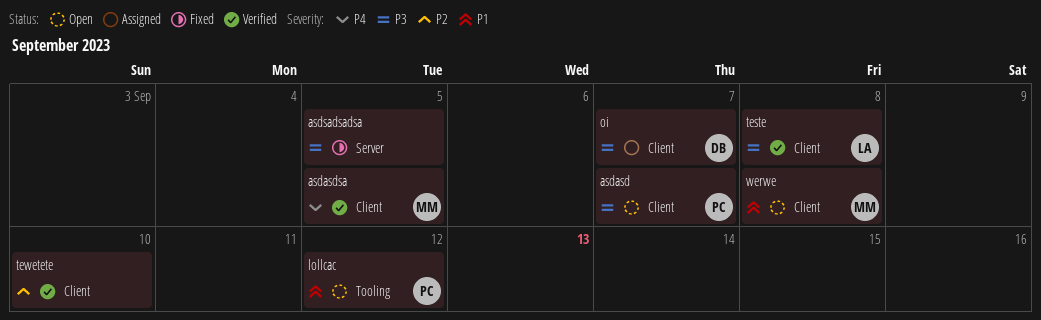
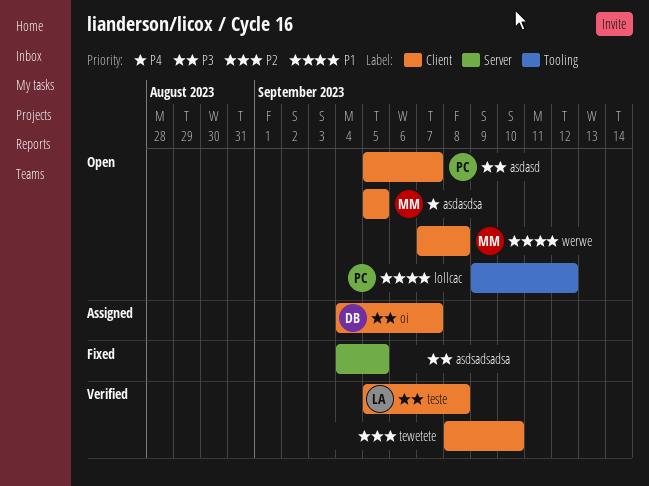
asdasdsa, status: Verified -> Open

